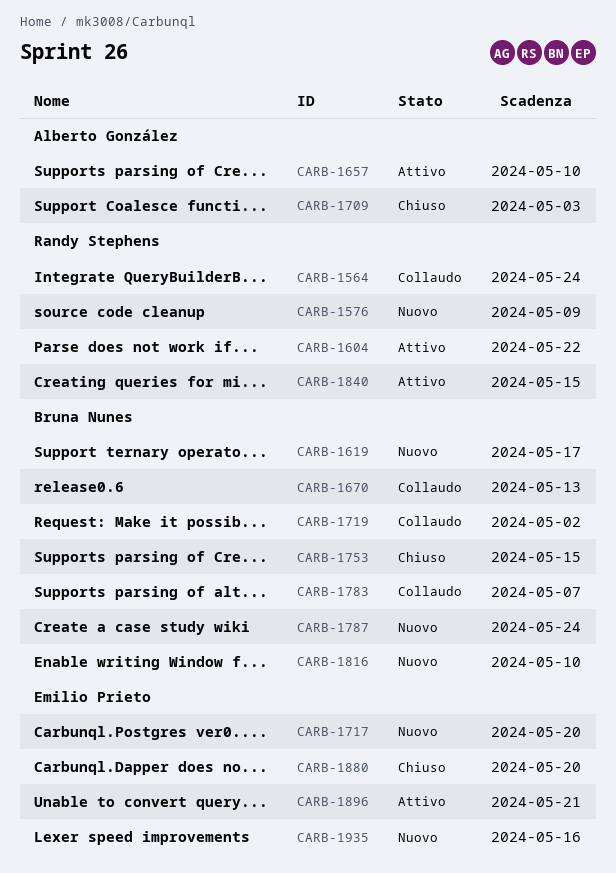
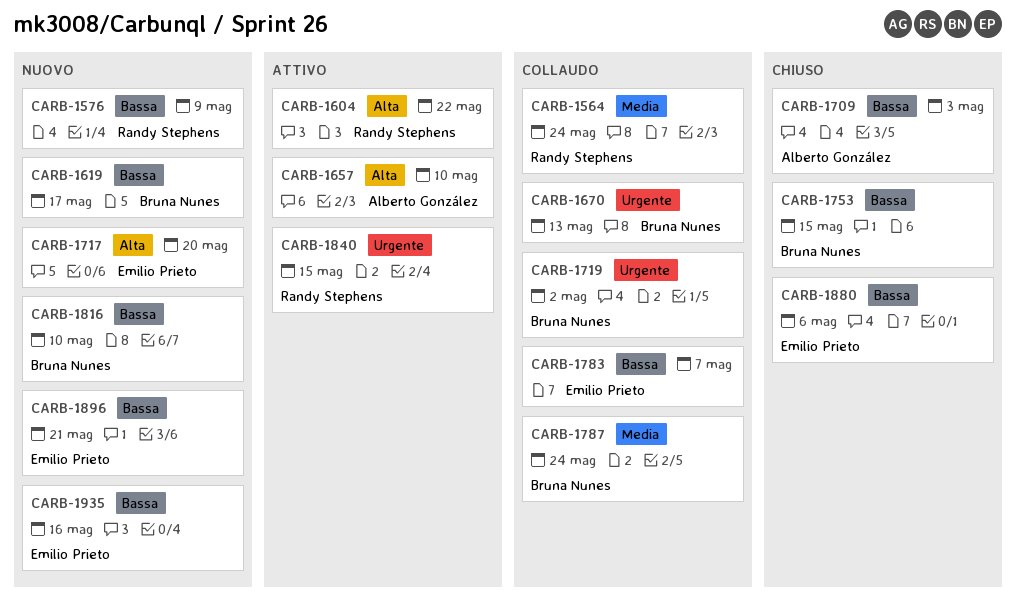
CARB-1783, owner: Bruna Nunes -> Emilio Prieto
CARB-1787, status: Nuovo -> Collaudo
CARB-1880, due: May 20 -> May 6
CARB-1896, status: Attivo -> Nuovo

